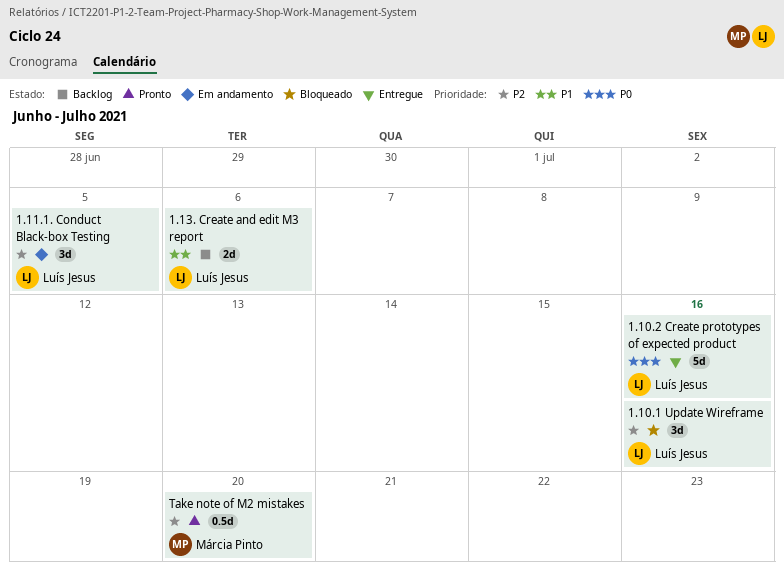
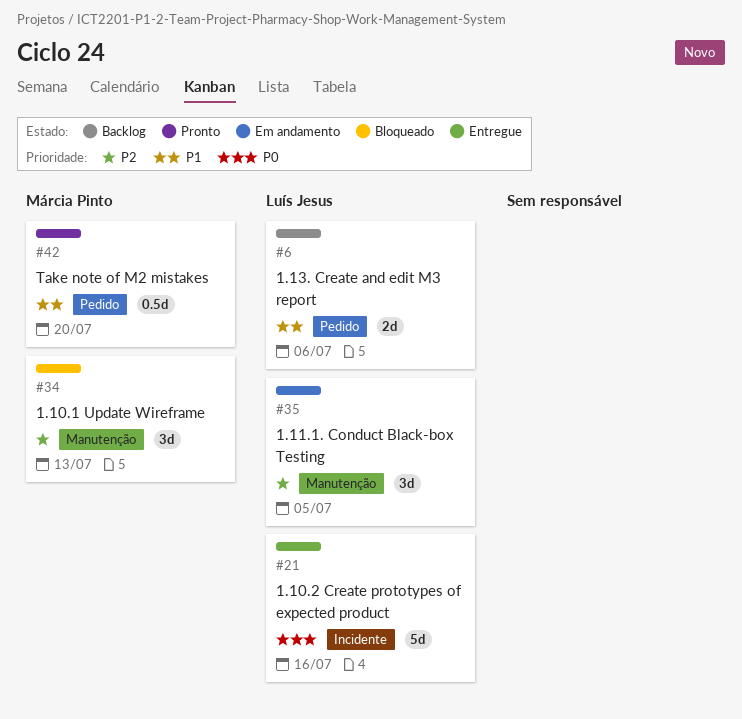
1.10.1 Update Wireframe, owner: Luís Jesus -> Márcia Pinto
1.10.1 Update Wireframe, due: Jul 16 -> Jul 13
Take note of M2 mistakes, priority: P2 -> P1

